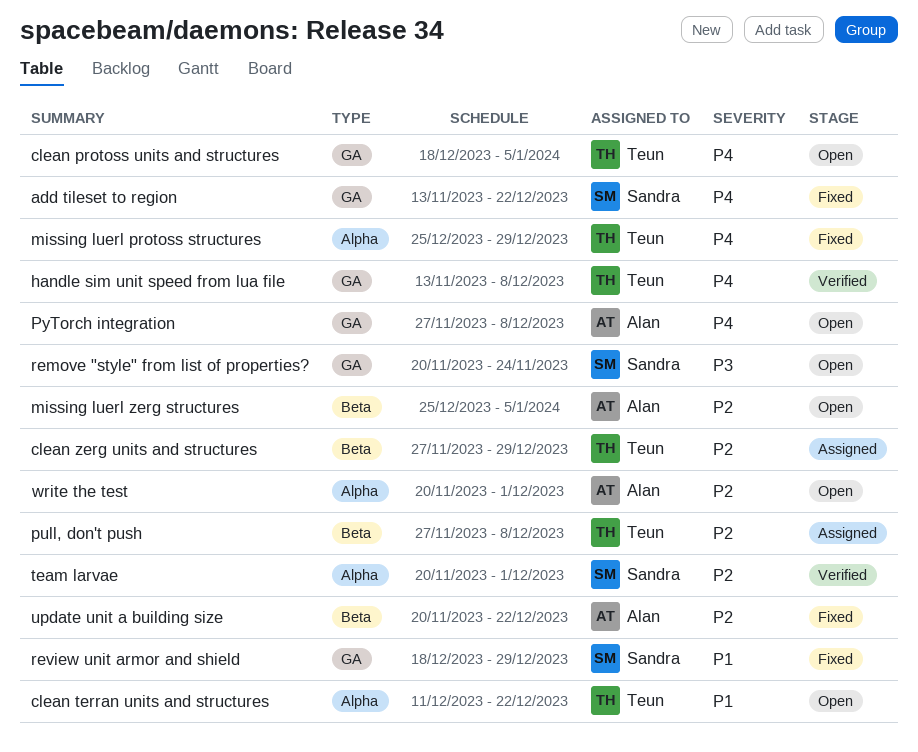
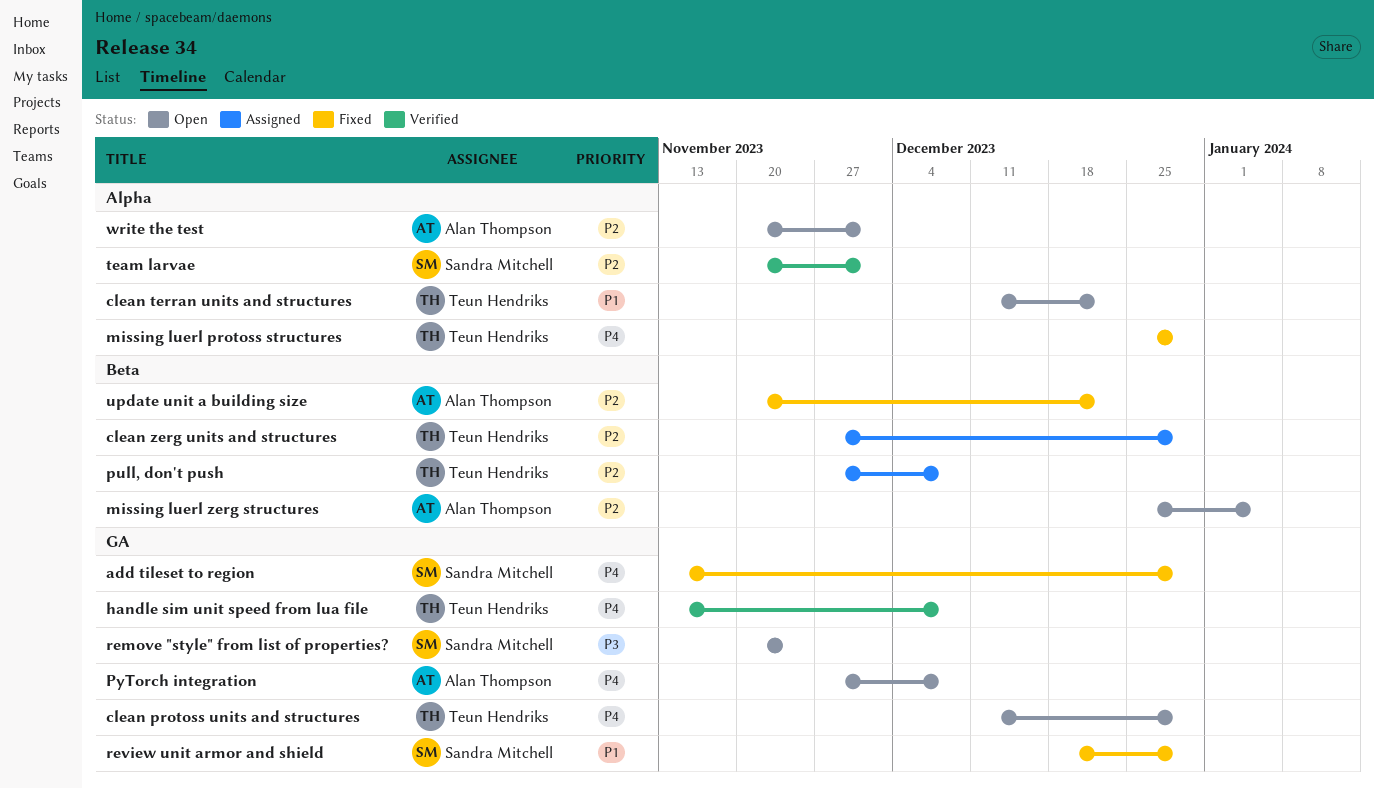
add tileset to region, due: Dec 22 -> Dec 29
clean protoss units and structures, start: Dec 18 -> Dec 11
clean protoss units and structures, due: Jan 5 -> Dec 29

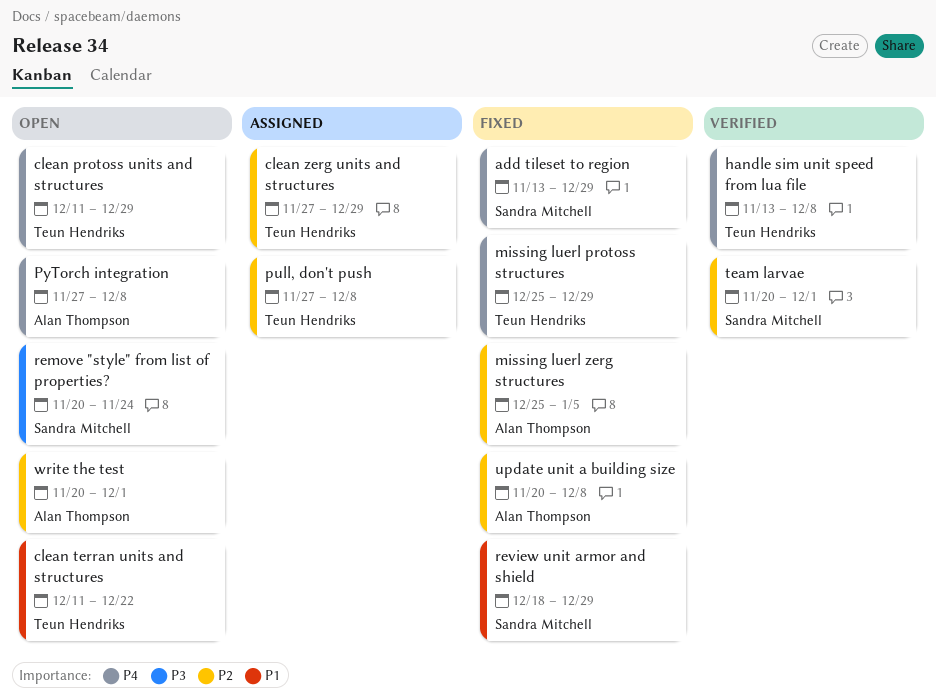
missing luerl zerg structures, status: Open -> Fixed
update unit a building size, due: Dec 22 -> Dec 8

